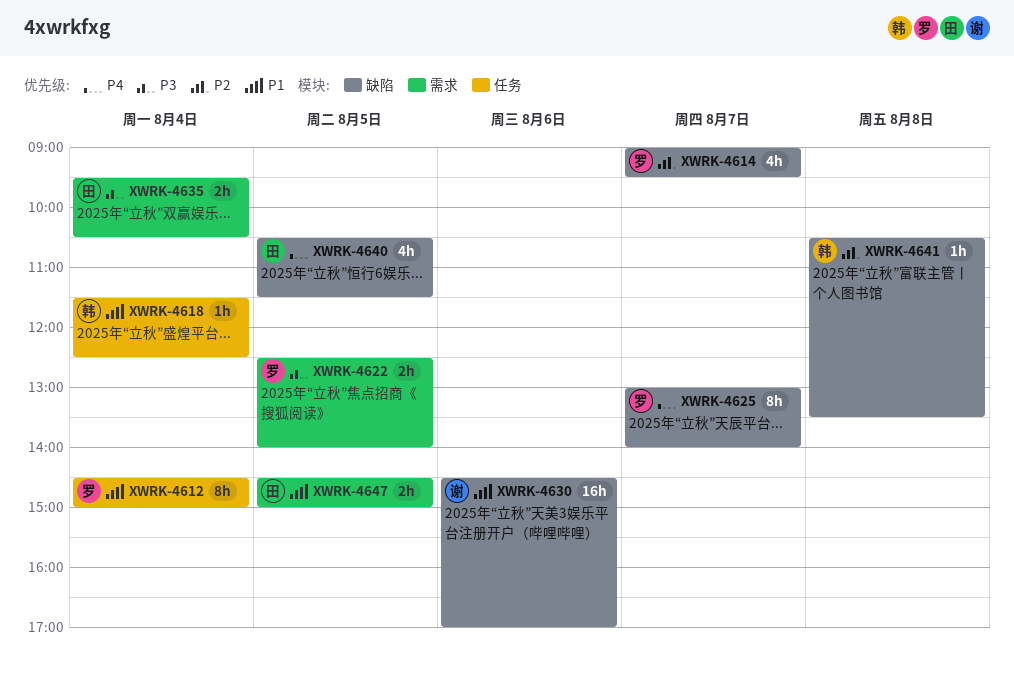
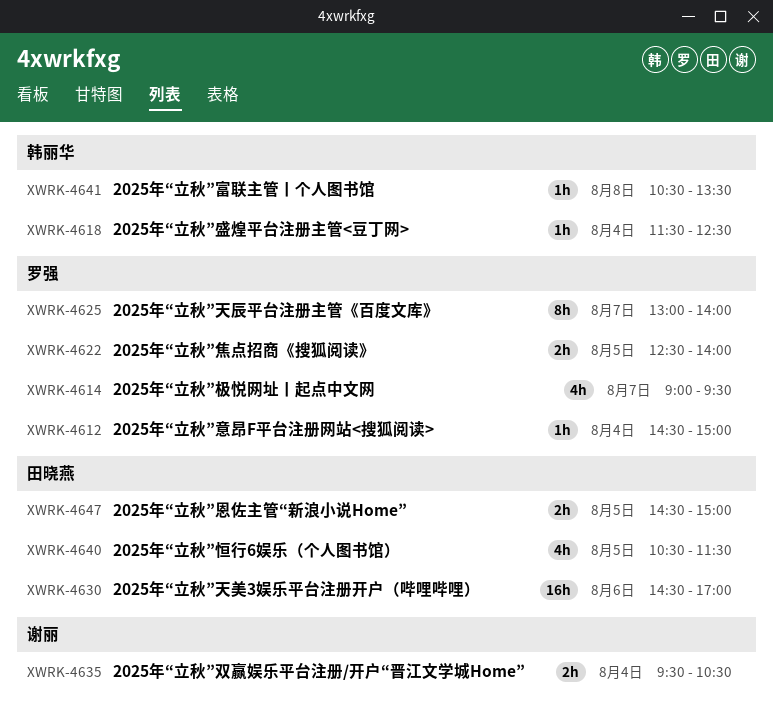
XWRK-4612, estimate: 8h -> 1h
XWRK-4630, owner: 谢丽 -> 田晓燕
XWRK-4635, owner: 田晓燕 -> 谢丽

